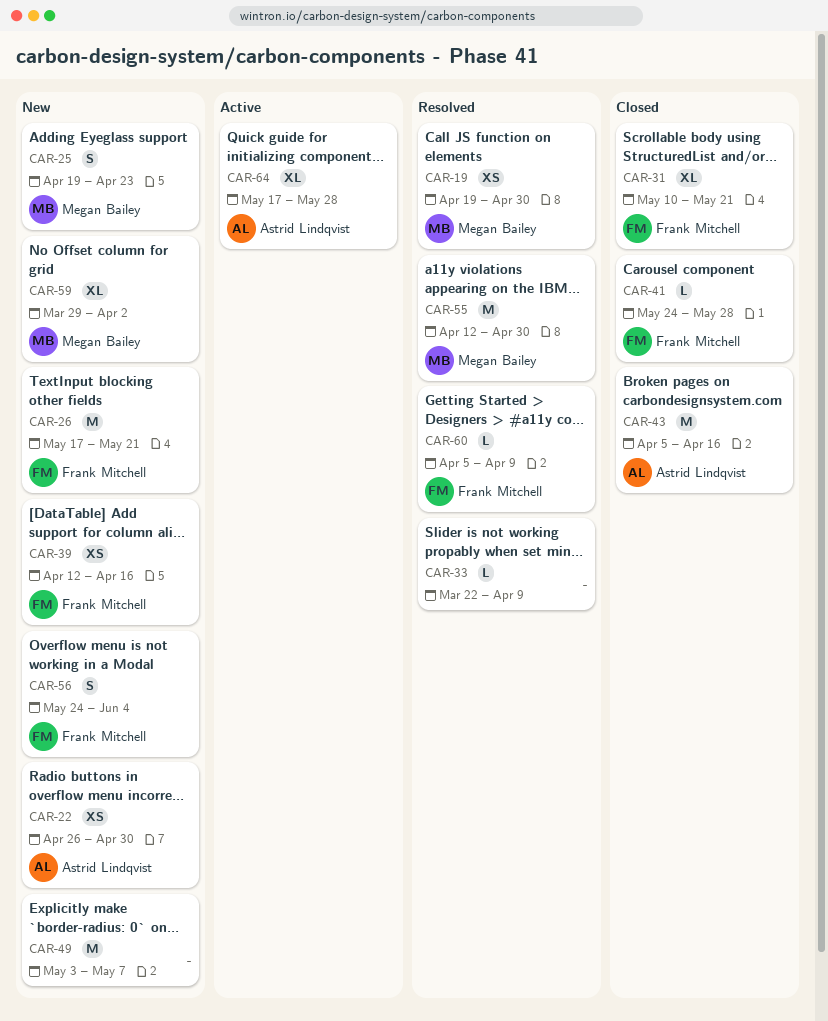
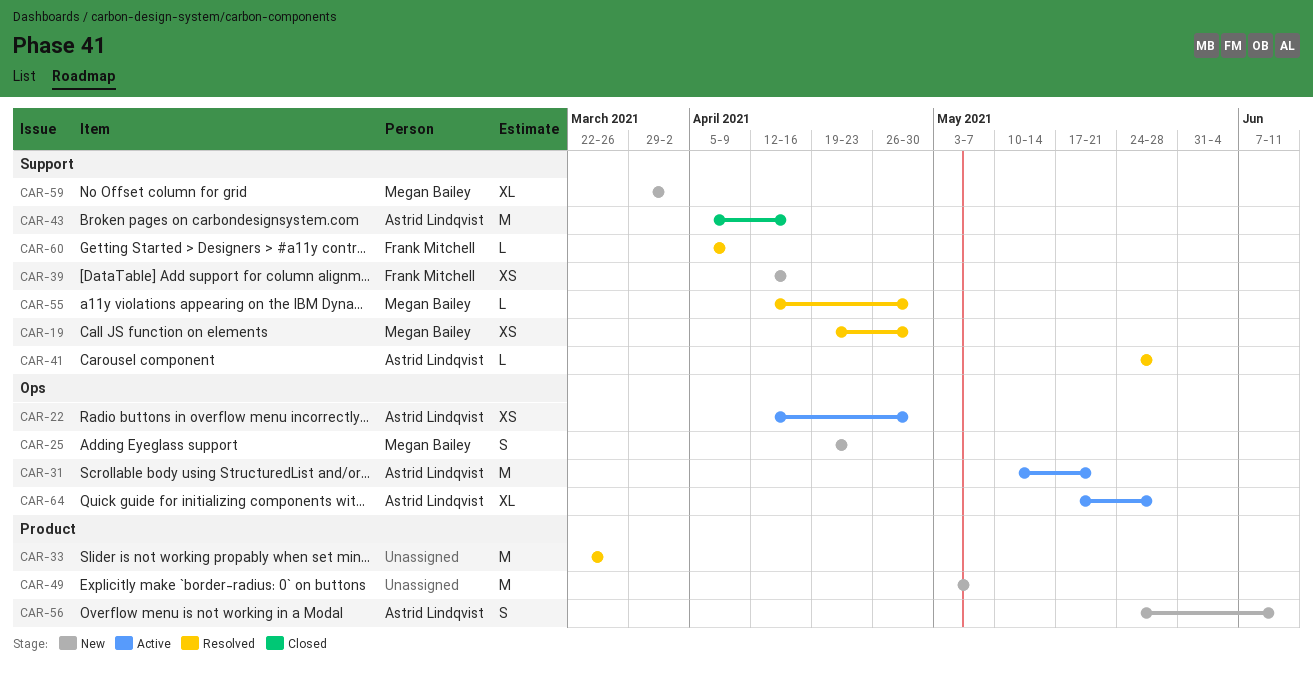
CAR-22, status: New -> Active
CAR-22, start: Apr 26 -> Apr 12
CAR-26: present -> none
CAR-31, status: Closed -> Active
CAR-31, owner: Frank Mitchell -> Astrid Lindqvist
CAR-31, estimate: XL -> M
CAR-33, estimate: L -> M
CAR-33, due: Apr 9 -> Mar 26
CAR-41, status: Closed -> Resolved
CAR-41, owner: Frank Mitchell -> Astrid Lindqvist
CAR-55, estimate: M -> L
CAR-56, owner: Frank Mitchell -> Astrid Lindqvist
CAR-56, due: Jun 4 -> Jun 11

